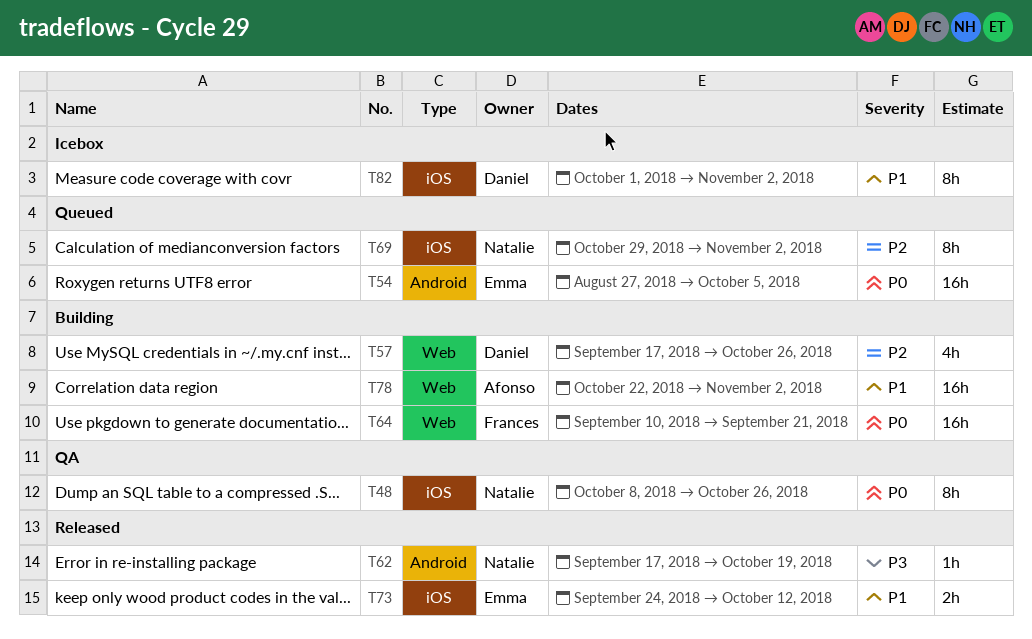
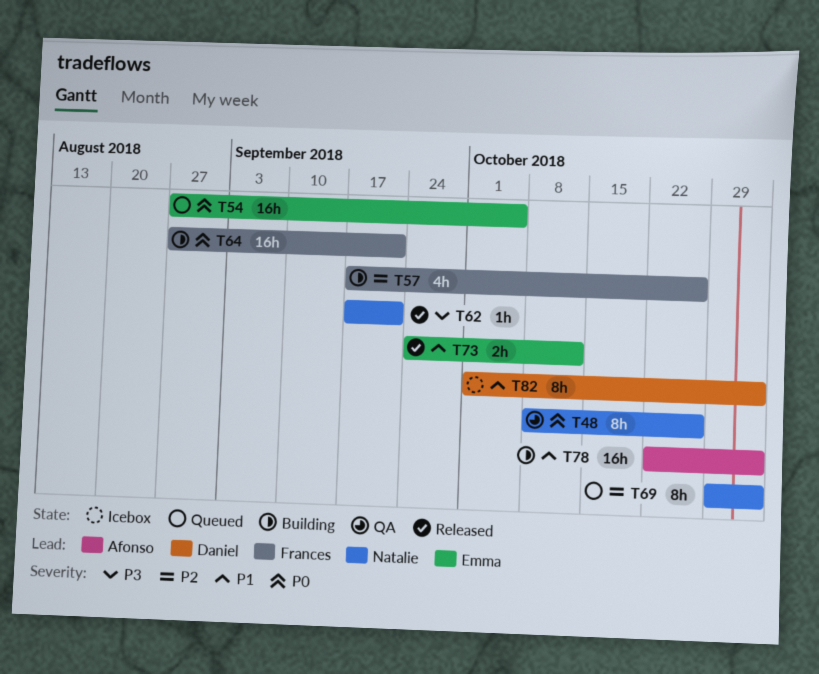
T57, owner: Daniel -> Frances
T62, due: Oct 19 -> Sep 21
T64, start: Sep 10 -> Aug 27

